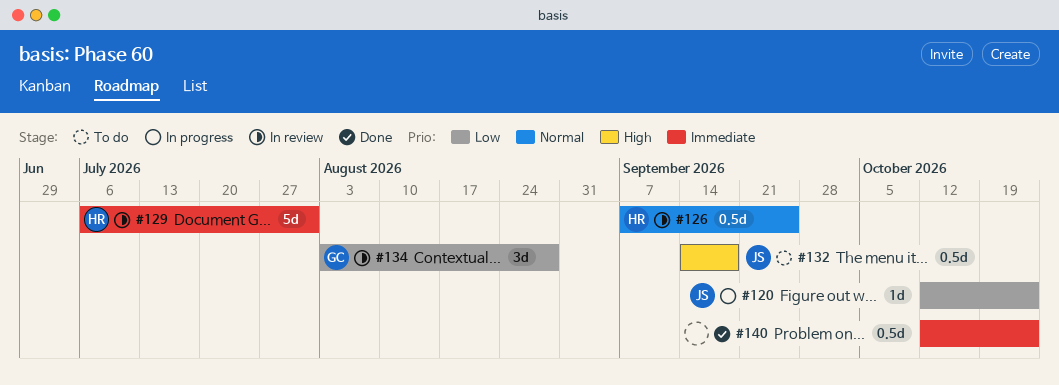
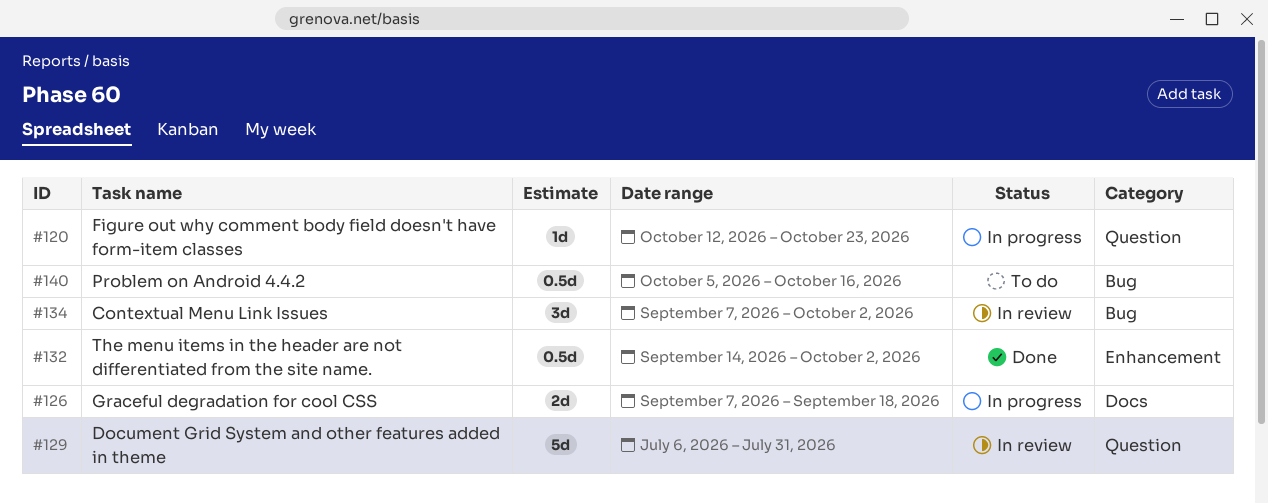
#126, status: In review -> In progress
#126, estimate: 0.5d -> 2d
#126, due: Sep 25 -> Sep 18
#132, status: To do -> Done
#132, due: Sep 18 -> Oct 2
#134, start: Aug 3 -> Sep 7
#134, due: Aug 28 -> Oct 2
#140, status: Done -> To do
#140, start: Oct 12 -> Oct 5
#140, due: Oct 23 -> Oct 16

